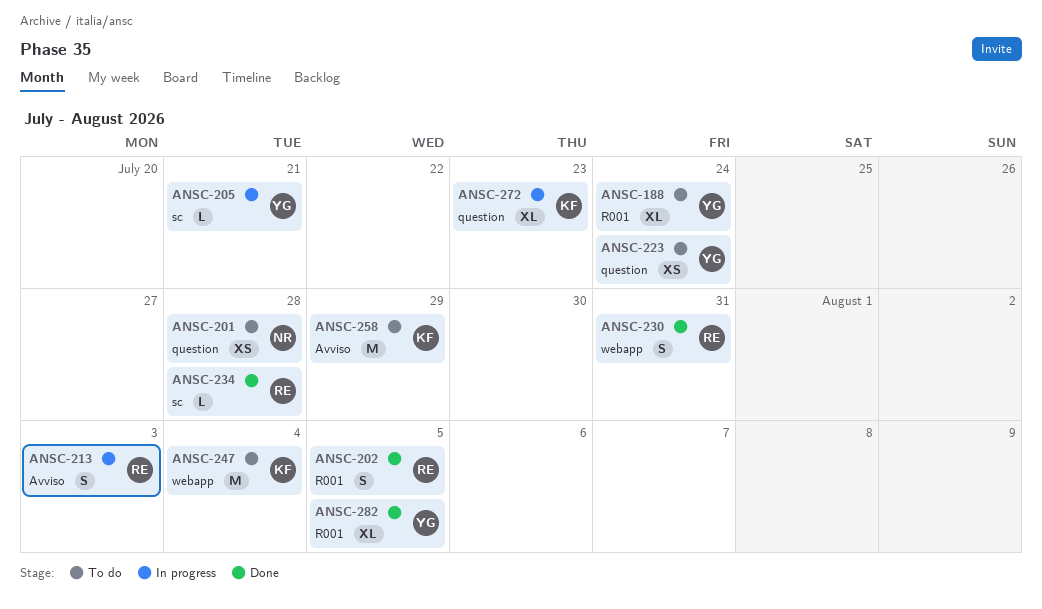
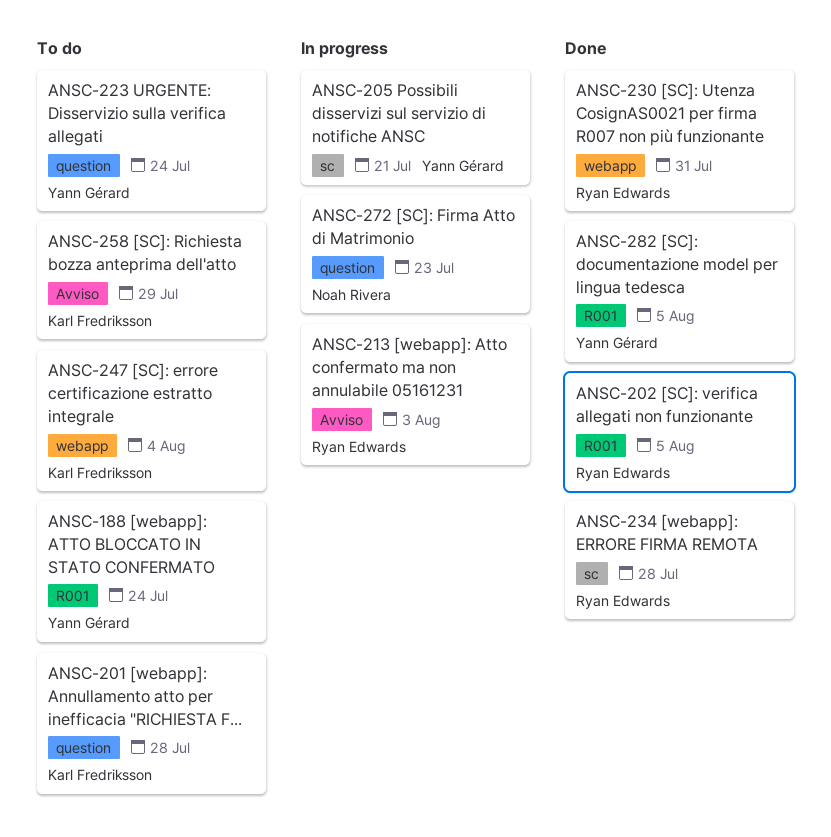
ANSC-201, owner: Noah Rivera -> Karl Fredriksson
ANSC-272, owner: Karl Fredriksson -> Noah Rivera

